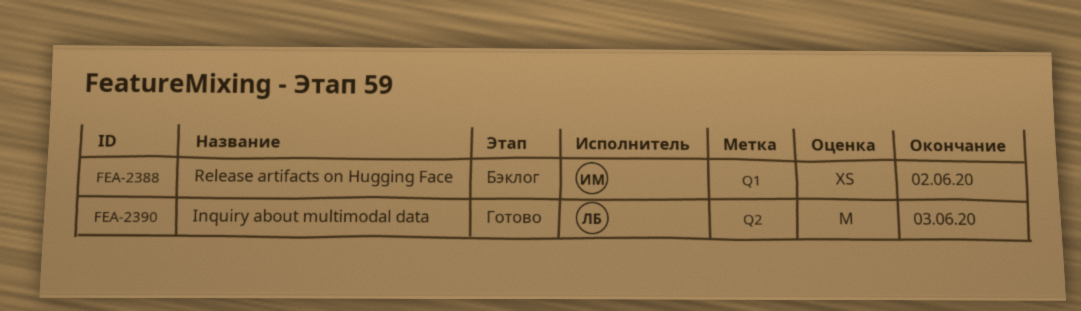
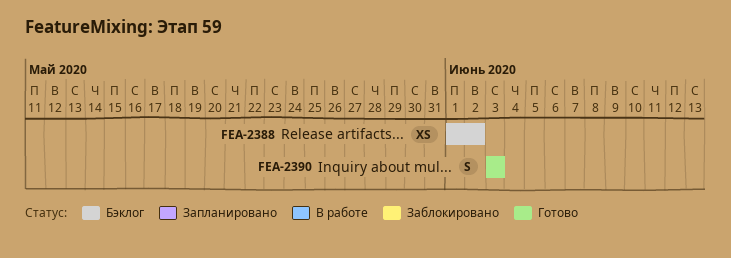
FEA-2390, estimate: M -> S

